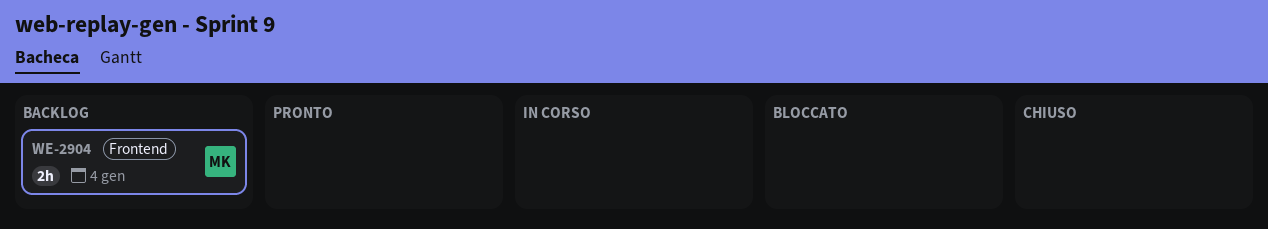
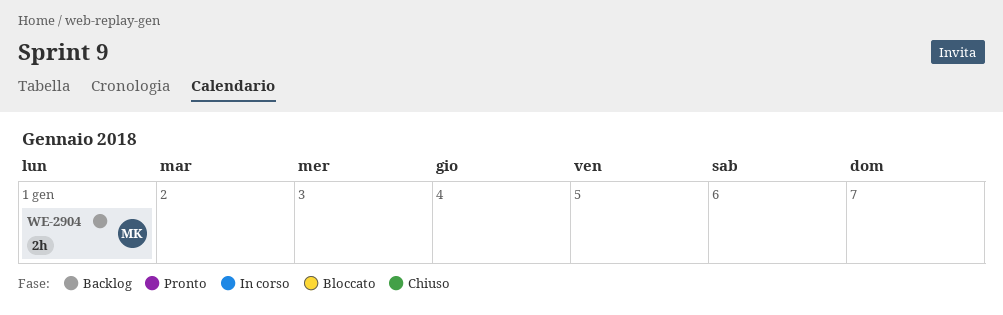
WE-2904, day: Jan 4 -> Jan 1

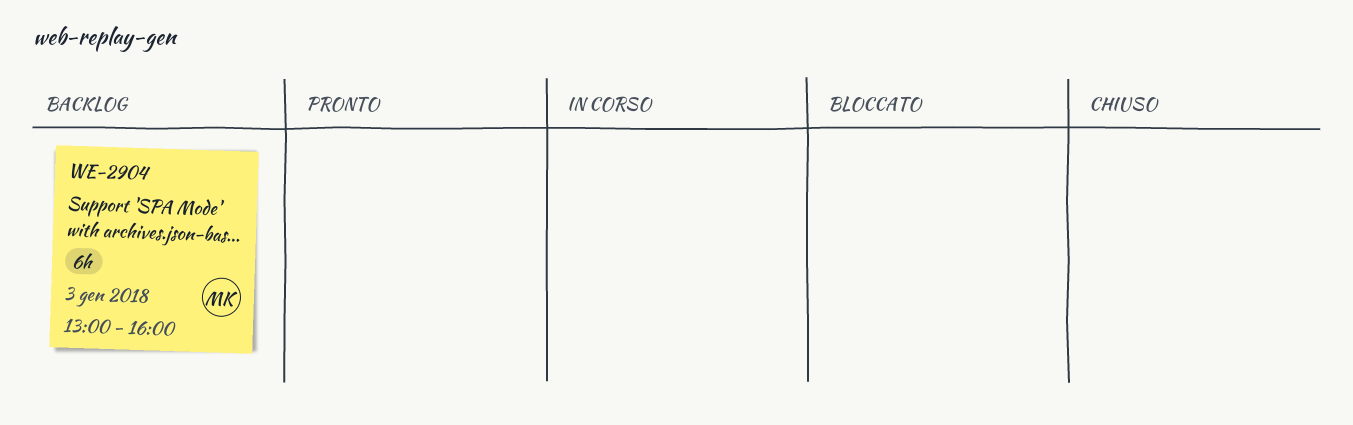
WE-2904, estimate: 2h -> 6h
WE-2904, day: Jan 1 -> Jan 3

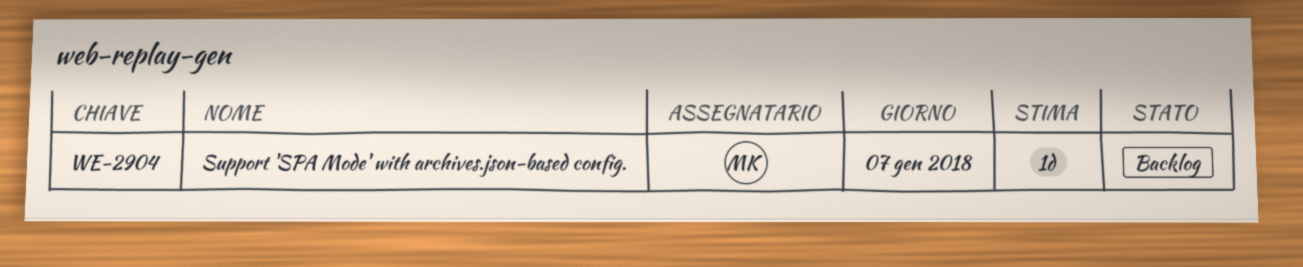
WE-2904, estimate: 6h -> 1d
WE-2904, day: Jan 3 -> Jan 7

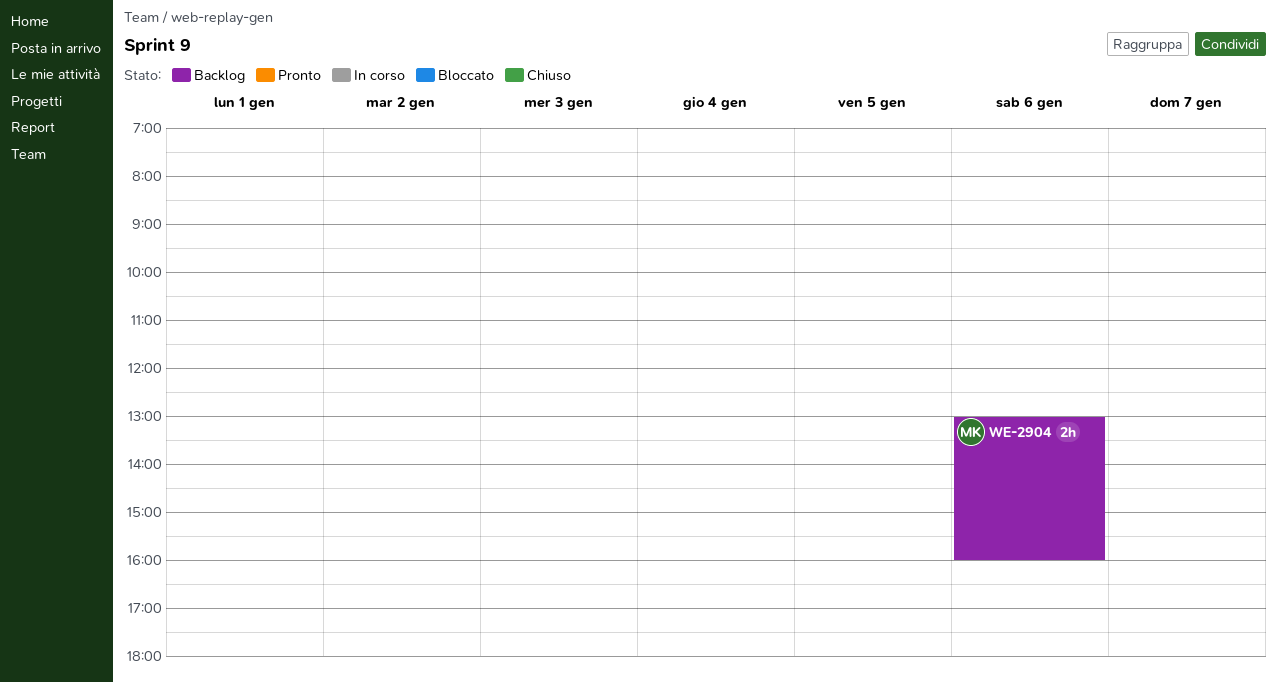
WE-2904, estimate: 1d -> 2h
WE-2904, day: Jan 7 -> Jan 6

